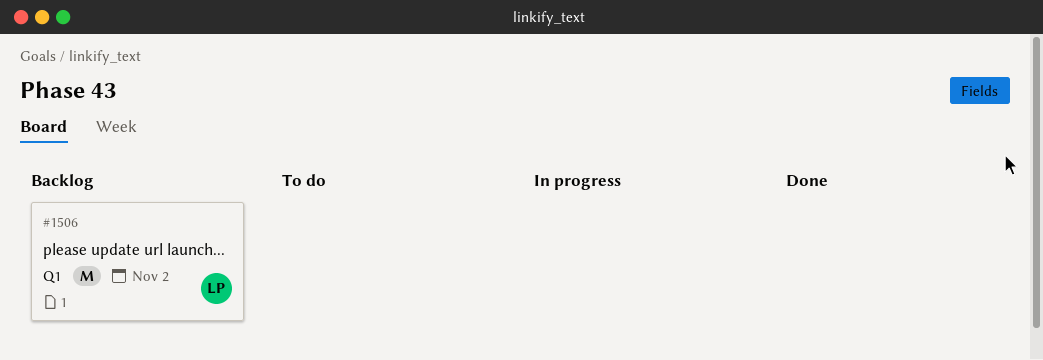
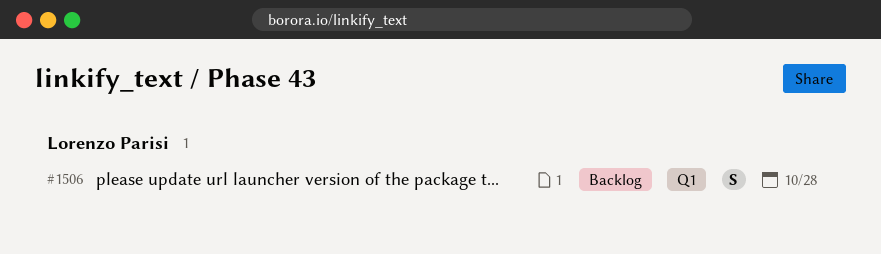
#1506, estimate: M -> S
#1506, due: Nov 2 -> Oct 28

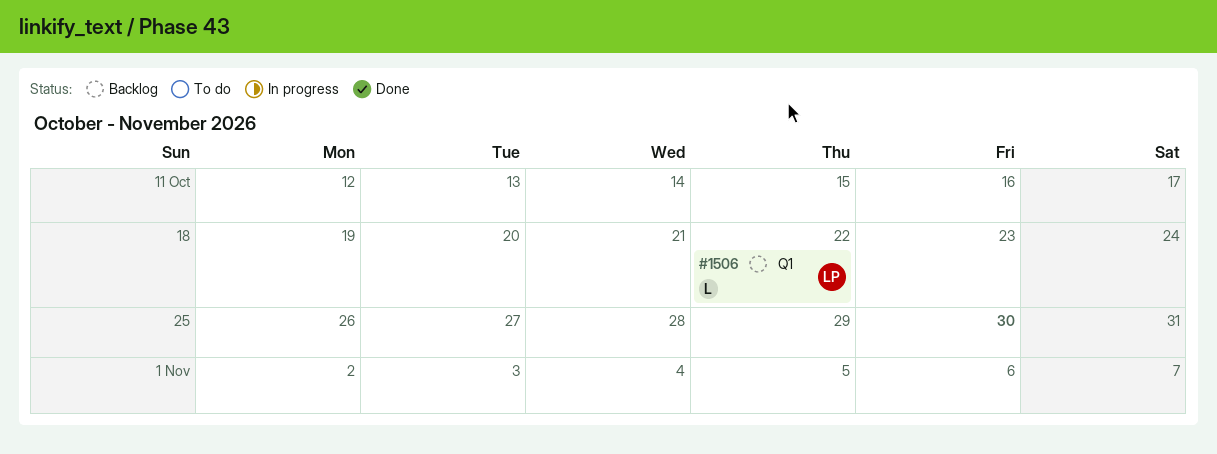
#1506, estimate: S -> L
#1506, due: Oct 28 -> Oct 22

